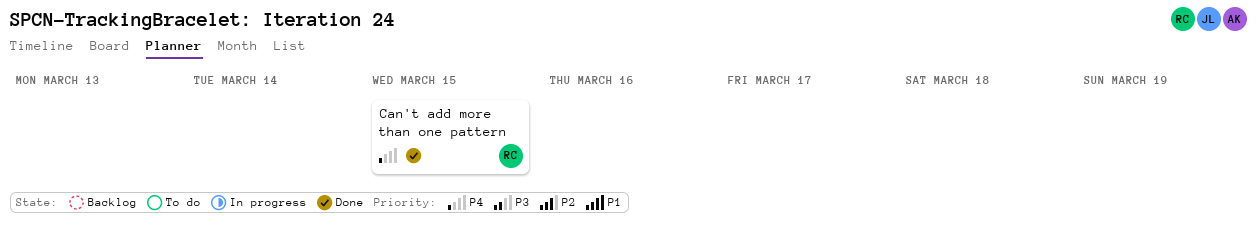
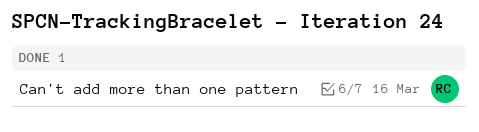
Can't add more than one pattern, due: Mar 15 -> Mar 16

